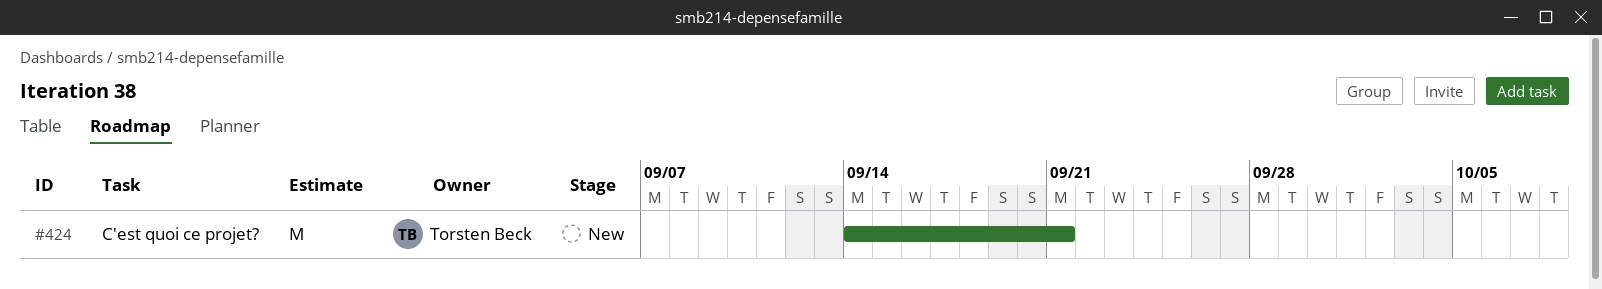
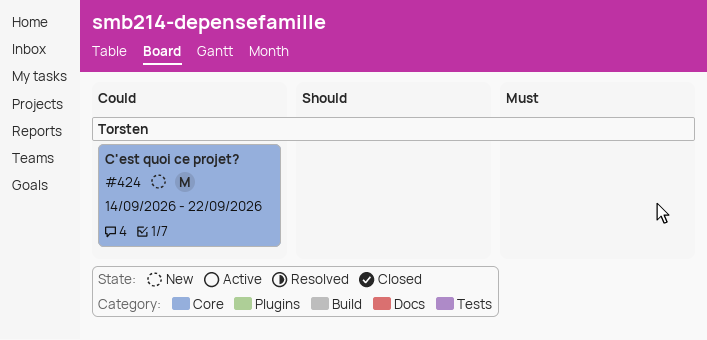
#424, due: Sep 21 -> Sep 22

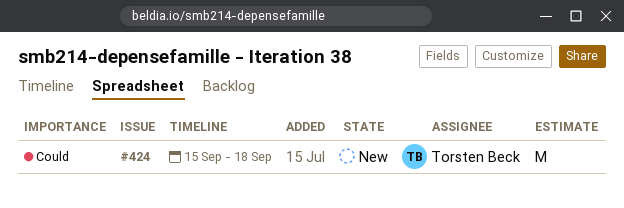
#424, start: Sep 14 -> Sep 15
#424, due: Sep 22 -> Sep 18

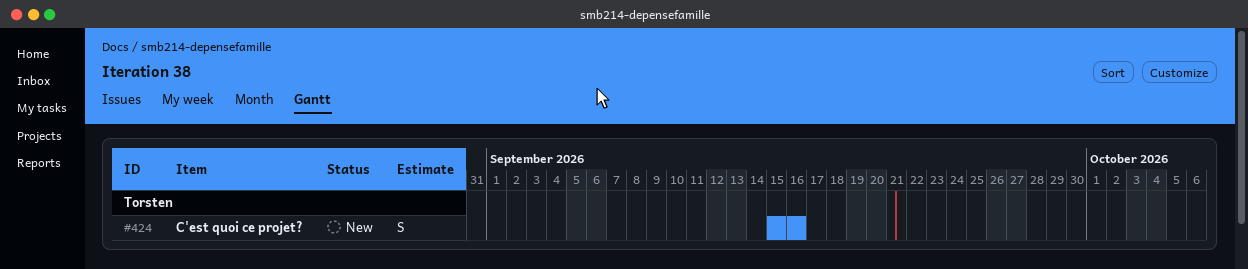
#424, estimate: M -> S
#424, due: Sep 18 -> Sep 16

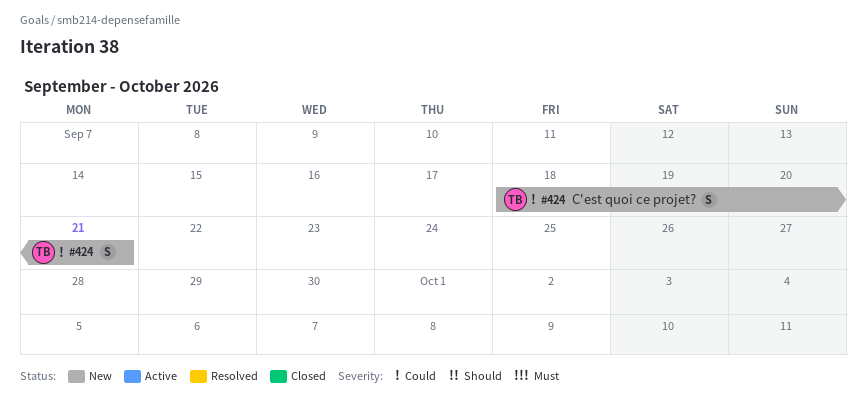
#424, start: Sep 15 -> Sep 18
#424, due: Sep 16 -> Sep 21

